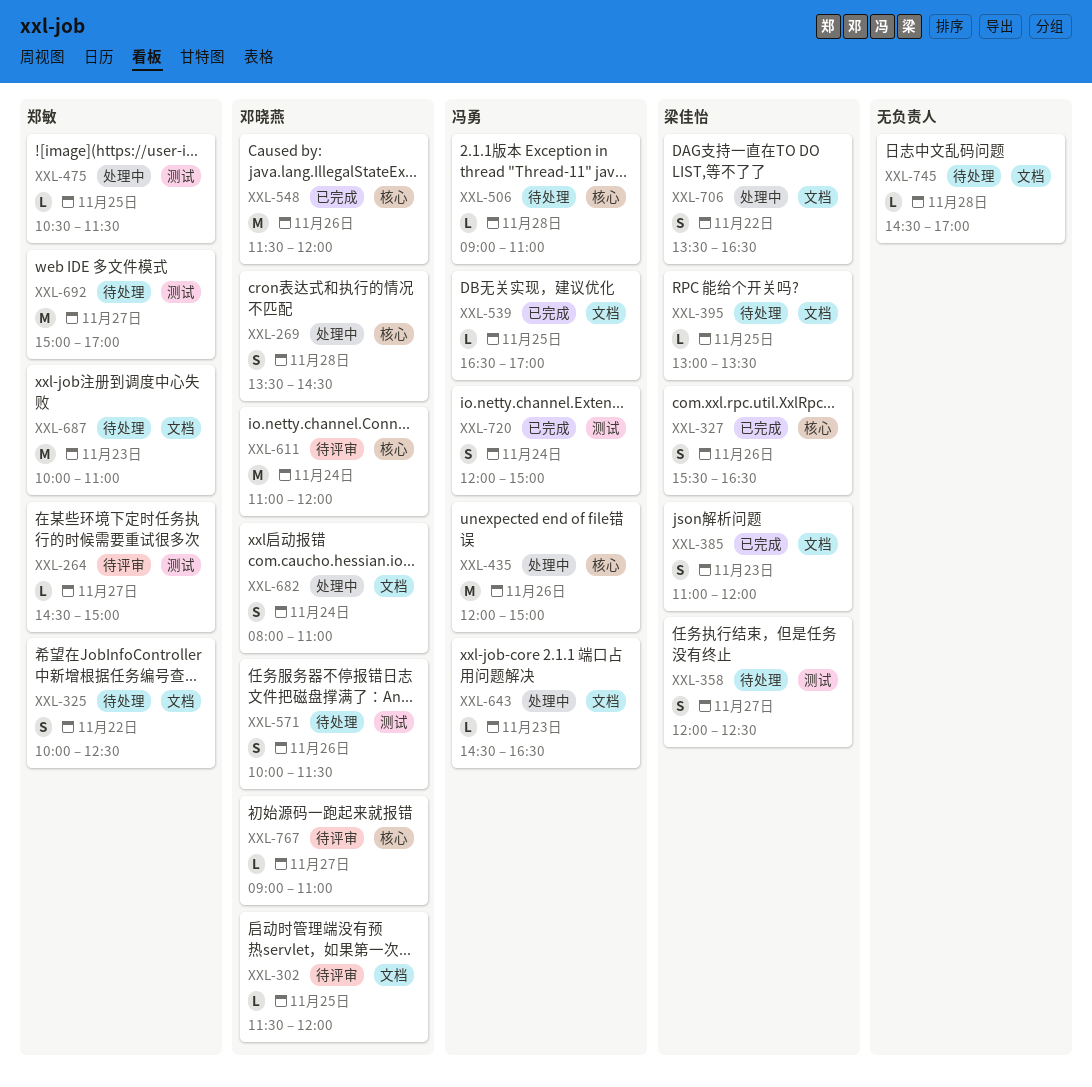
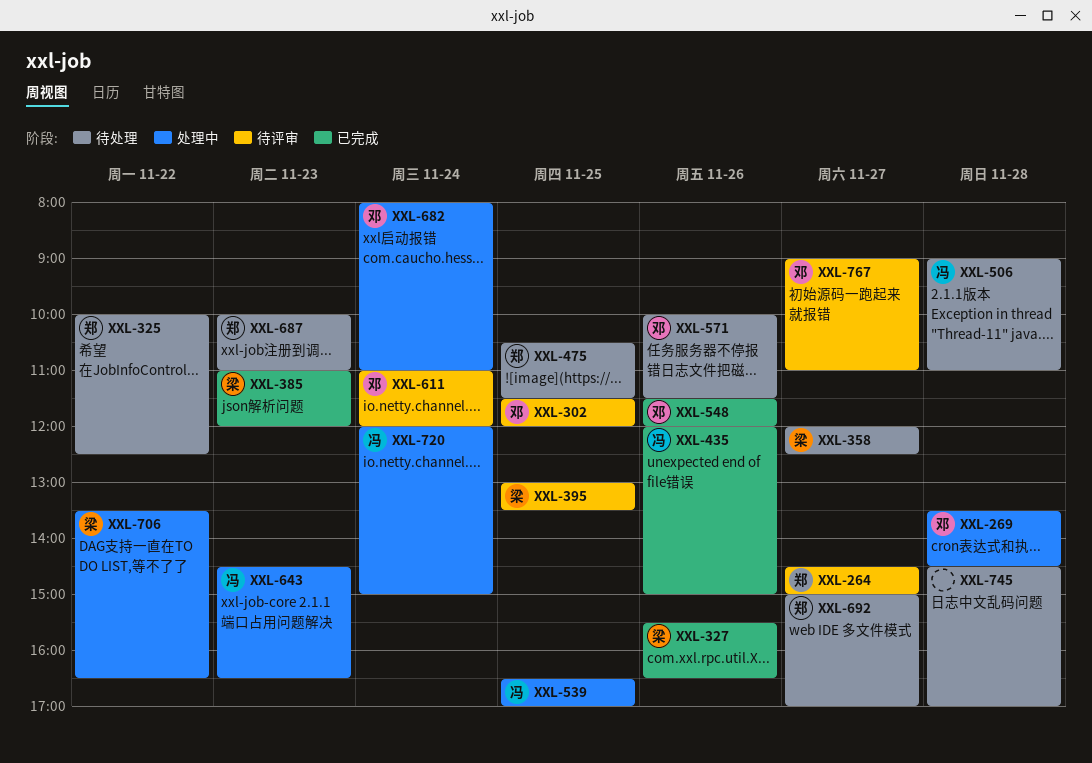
XXL-395, status: 待处理 -> 待评审
XXL-435, status: 处理中 -> 已完成
XXL-475, status: 处理中 -> 待处理
XXL-539, status: 已完成 -> 处理中
XXL-720, status: 已完成 -> 处理中

